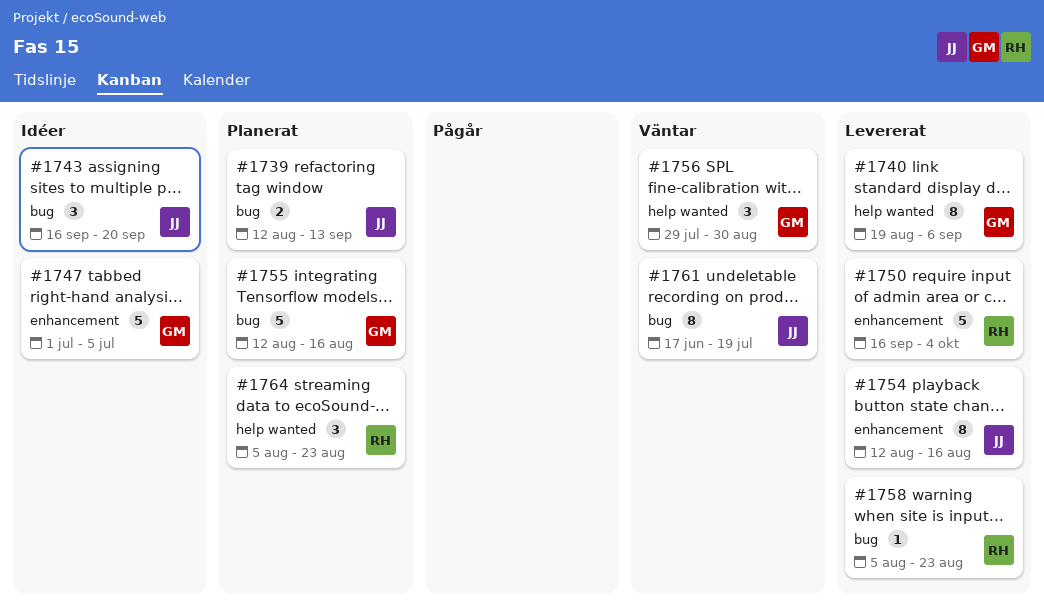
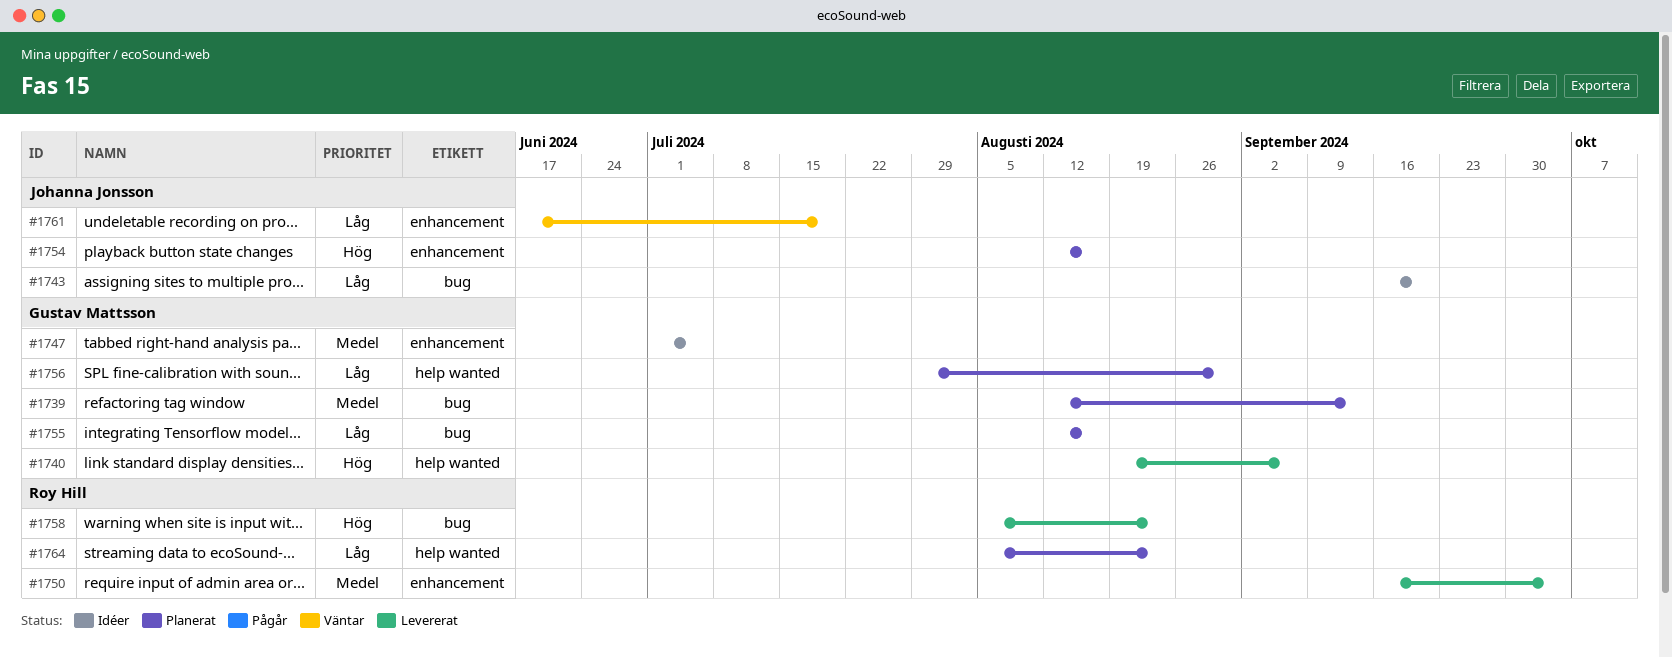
#1739, owner: Johanna Jonsson -> Gustav Mattsson
#1754, status: Levererat -> Planerat
#1756, status: Väntar -> Planerat
#1761, label: bug -> enhancement

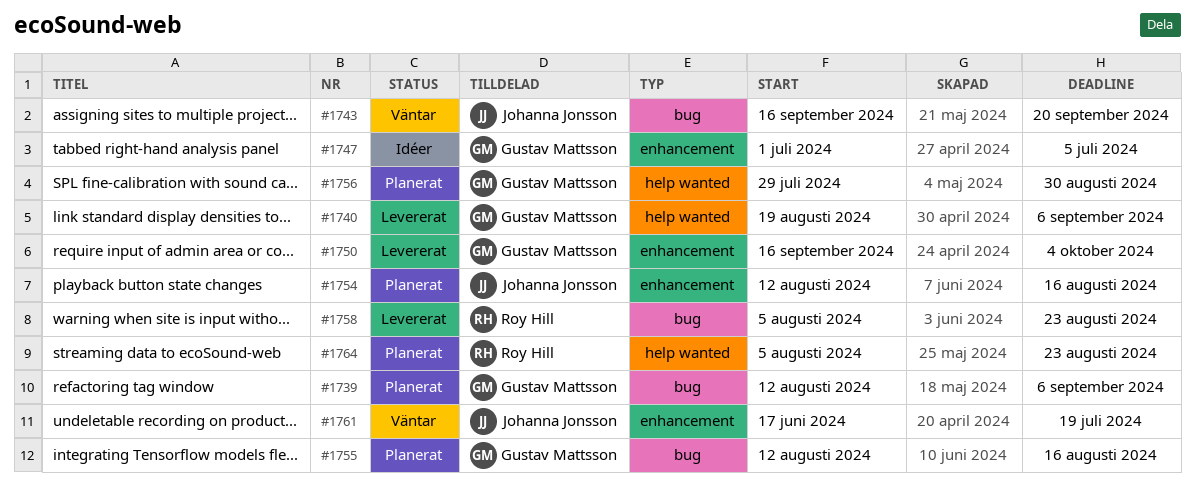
#1739, due: Sep 13 -> Sep 6
#1743, status: Idéer -> Väntar
#1750, owner: Roy Hill -> Gustav Mattsson

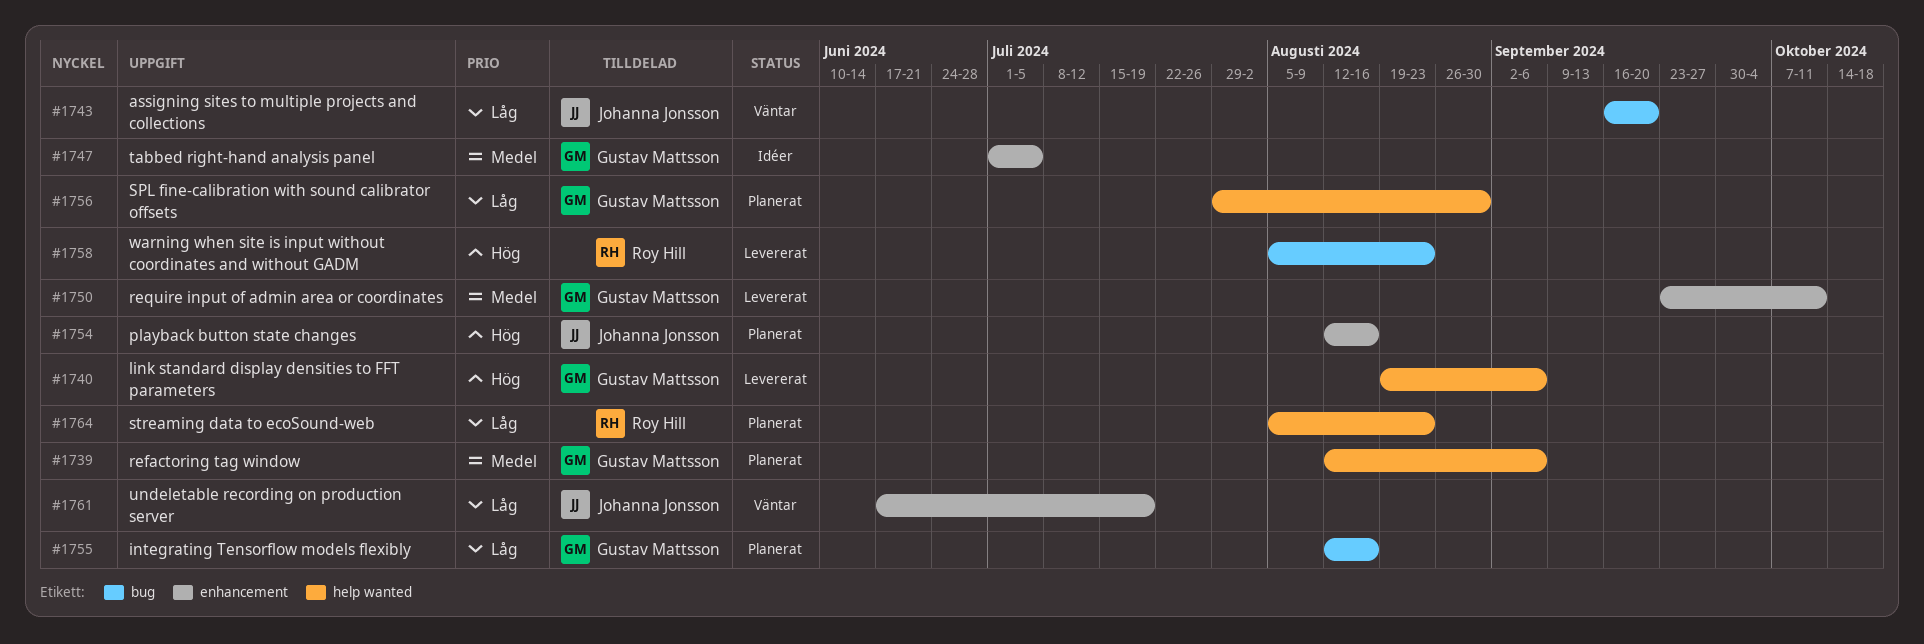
#1739, label: bug -> help wanted
#1750, start: Sep 16 -> Sep 23
#1750, due: Oct 4 -> Oct 11

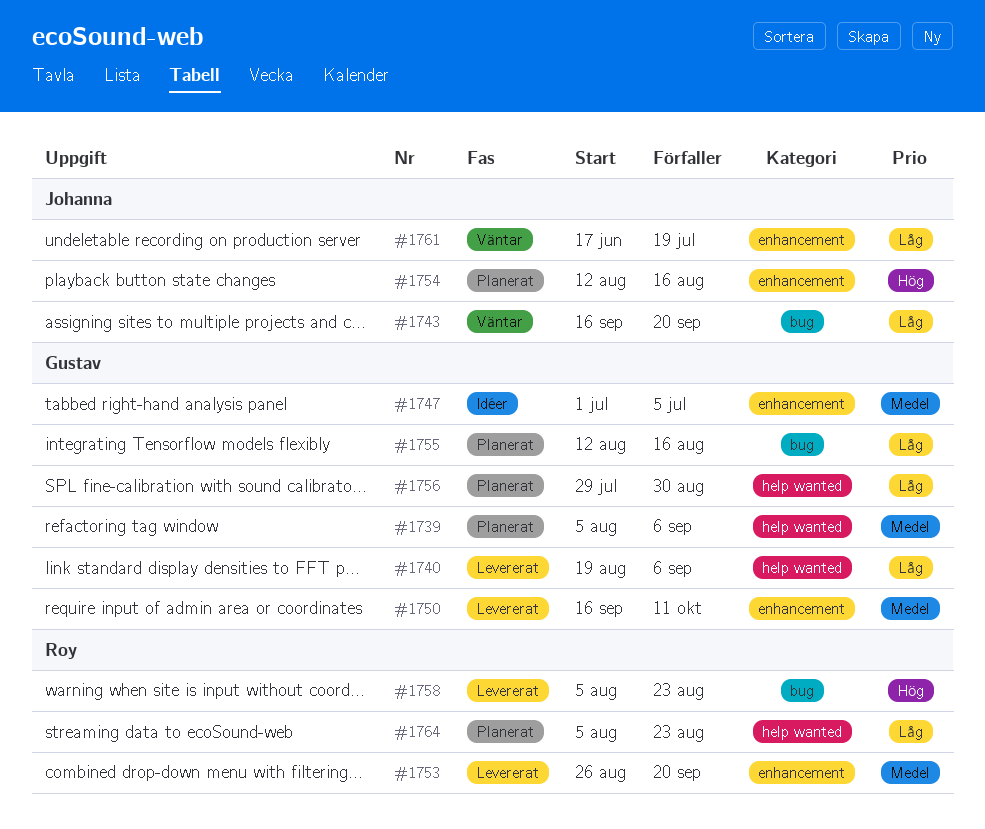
#1739, start: Aug 12 -> Aug 5
#1740, priority: Hög -> Låg
#1750, start: Sep 23 -> Sep 16
#1753: none -> present

